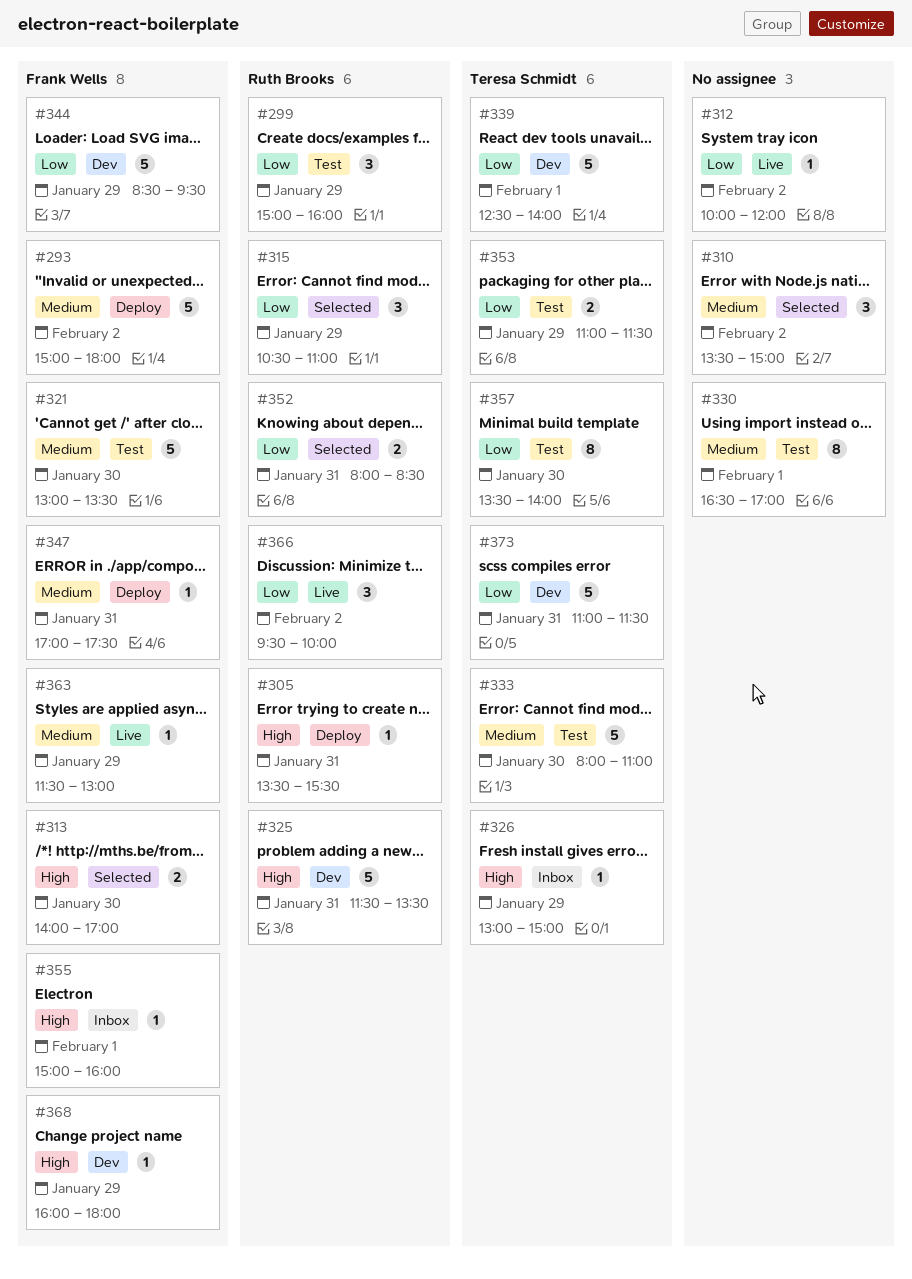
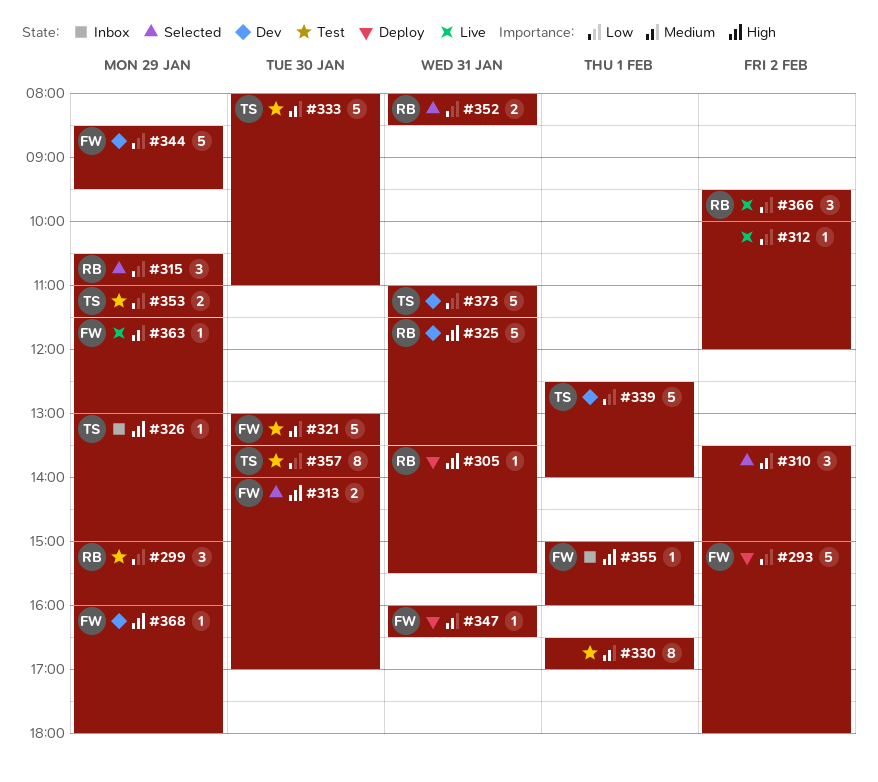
#293, priority: Medium -> Low
#347, begins: 17:00 -> 16:00
#347, ends: 17:30 -> 16:30

